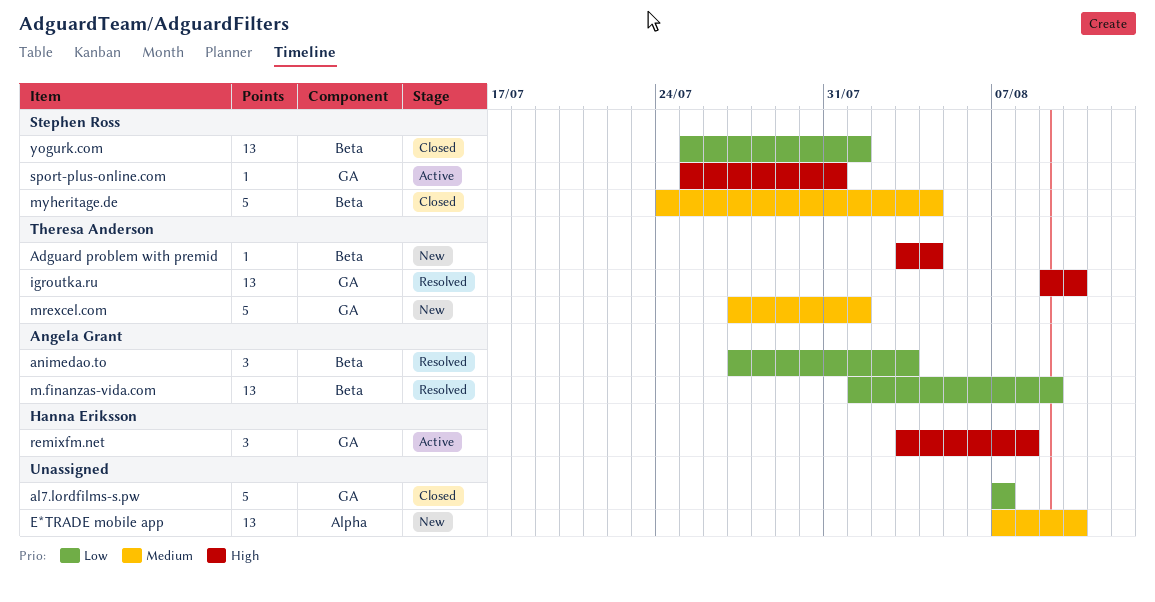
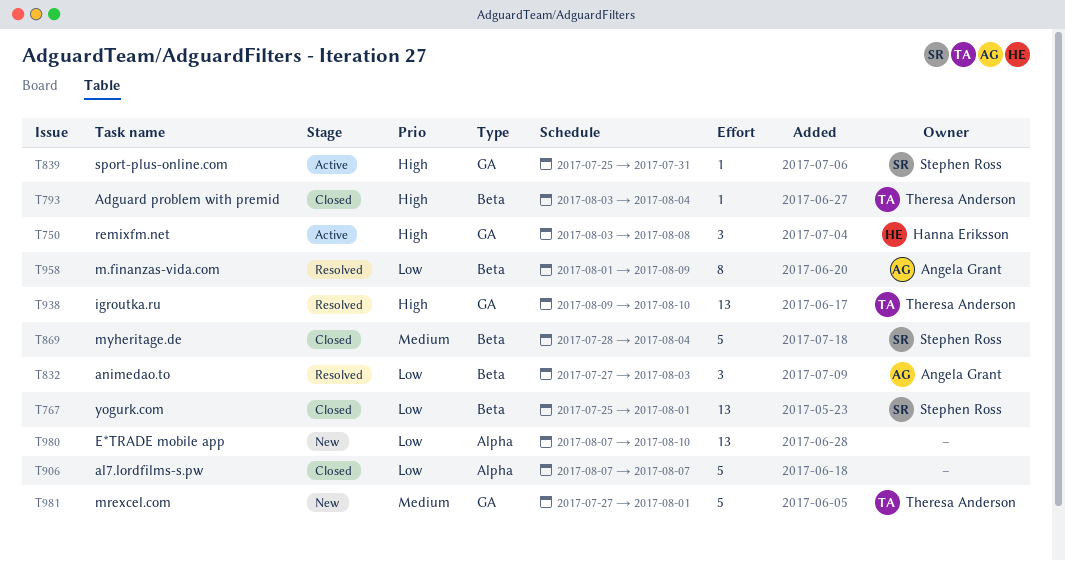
Adguard problem with premid, status: New -> Closed
al7.lordfilms-s.pw, label: GA -> Alpha
E*TRADE mobile app, priority: Medium -> Low
m.finanzas-vida.com, estimate: 13 -> 8
myheritage.de, start: Jul 24 -> Jul 28

